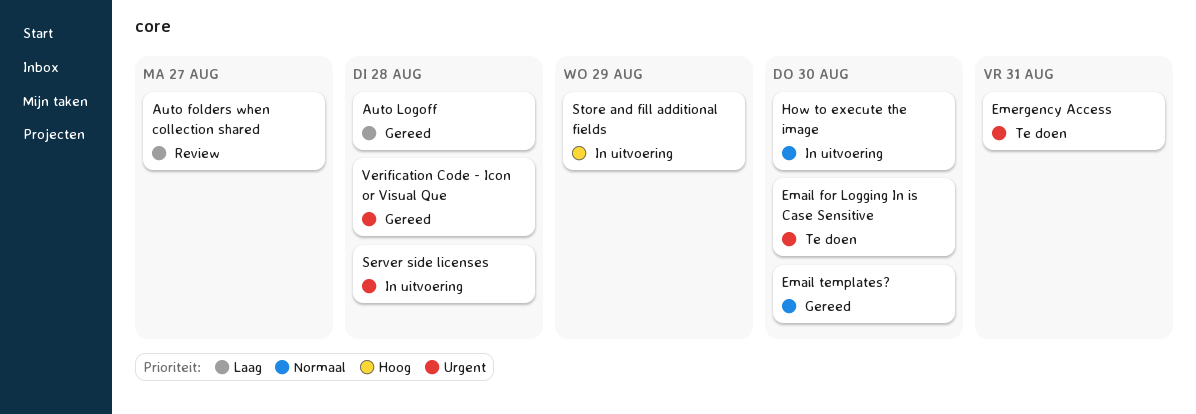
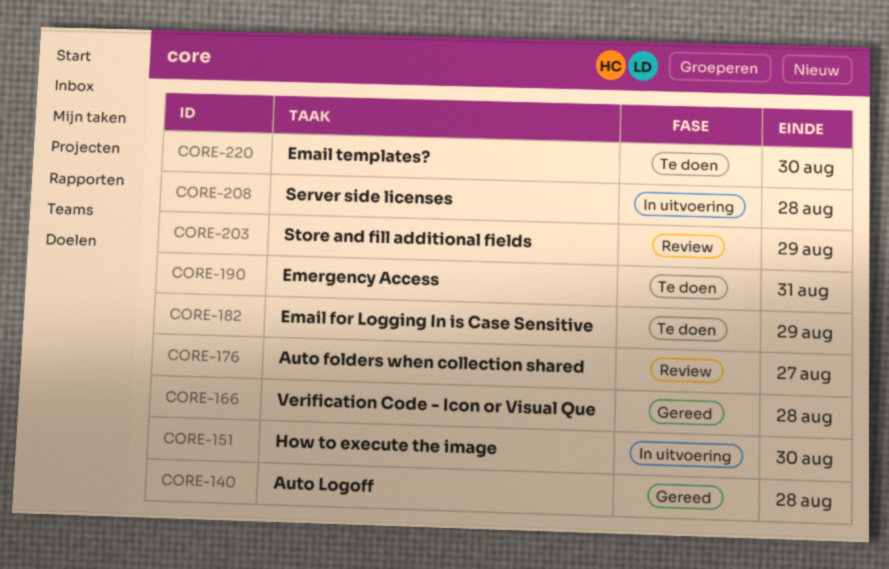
Email for Logging In is Case Sensitive, due: Aug 30 -> Aug 29
Email templates?, status: Gereed -> Te doen
Store and fill additional fields, status: In uitvoering -> Review

